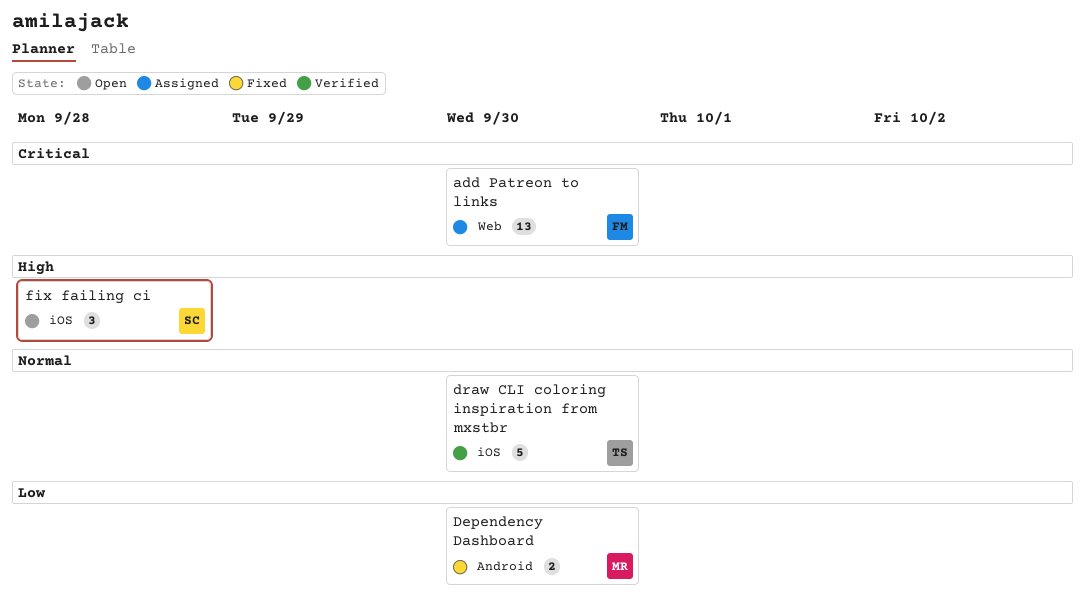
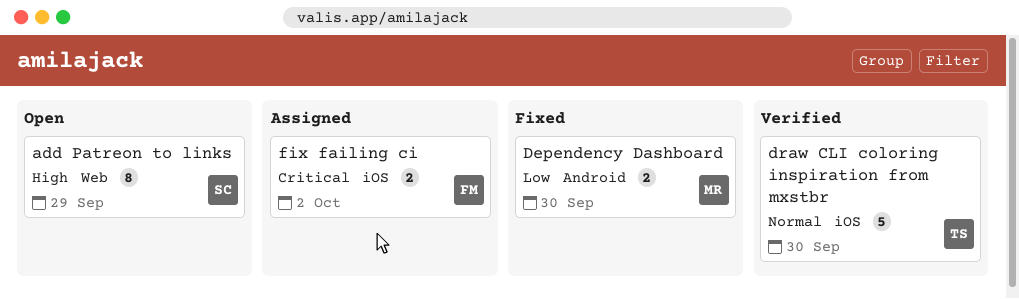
add Patreon to links, status: Assigned -> Open
add Patreon to links, owner: FM -> SC
add Patreon to links, priority: Critical -> High
add Patreon to links, estimate: 13 -> 8
add Patreon to links, due: Sep 30 -> Sep 29
fix failing ci, status: Open -> Assigned
fix failing ci, owner: SC -> FM
fix failing ci, priority: High -> Critical
fix failing ci, estimate: 3 -> 2
fix failing ci, due: Sep 28 -> Oct 2

